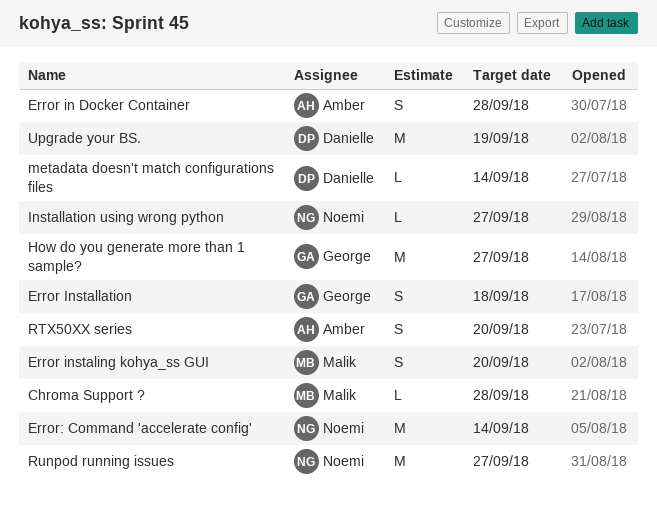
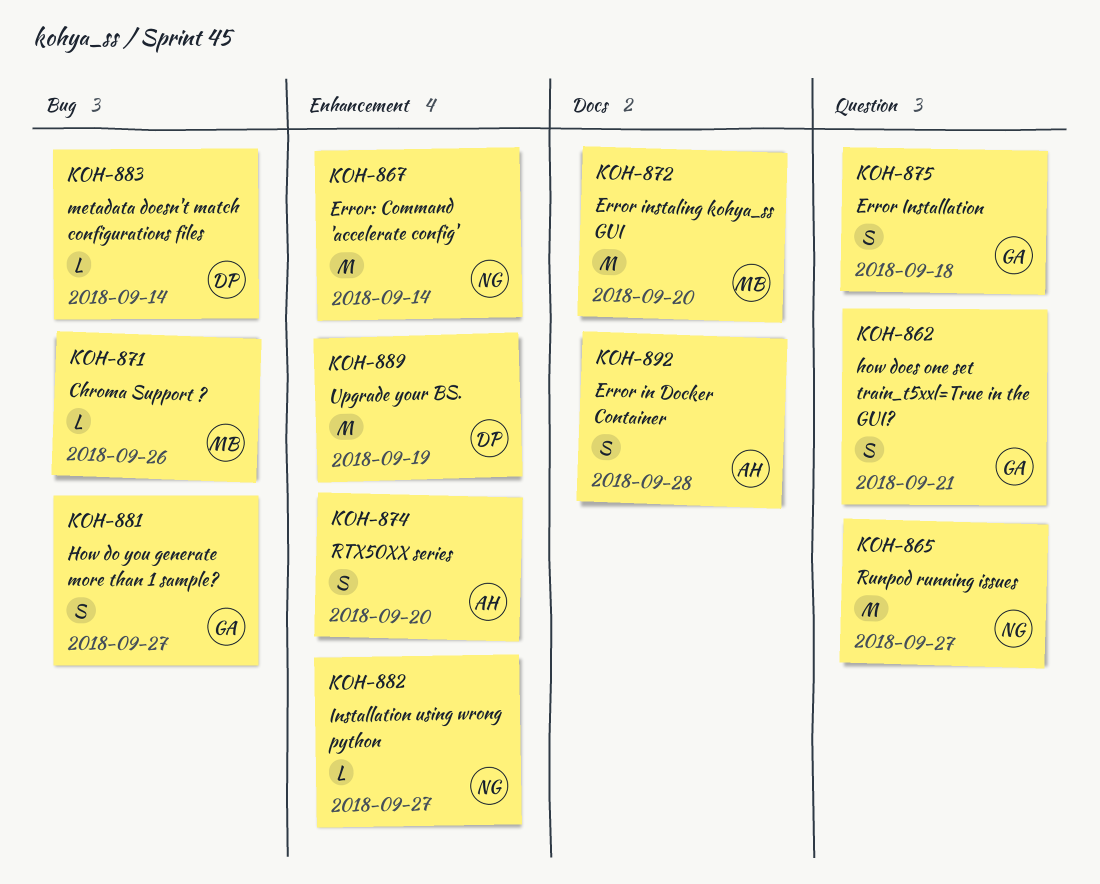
Chroma Support ?, due: Sep 28 -> Sep 26
Error instaling kohya_ss GUI, estimate: S -> M
How do you generate more than 1 sample?, estimate: M -> S
how does one set train_t5xxl=True in the GUI?: none -> present

